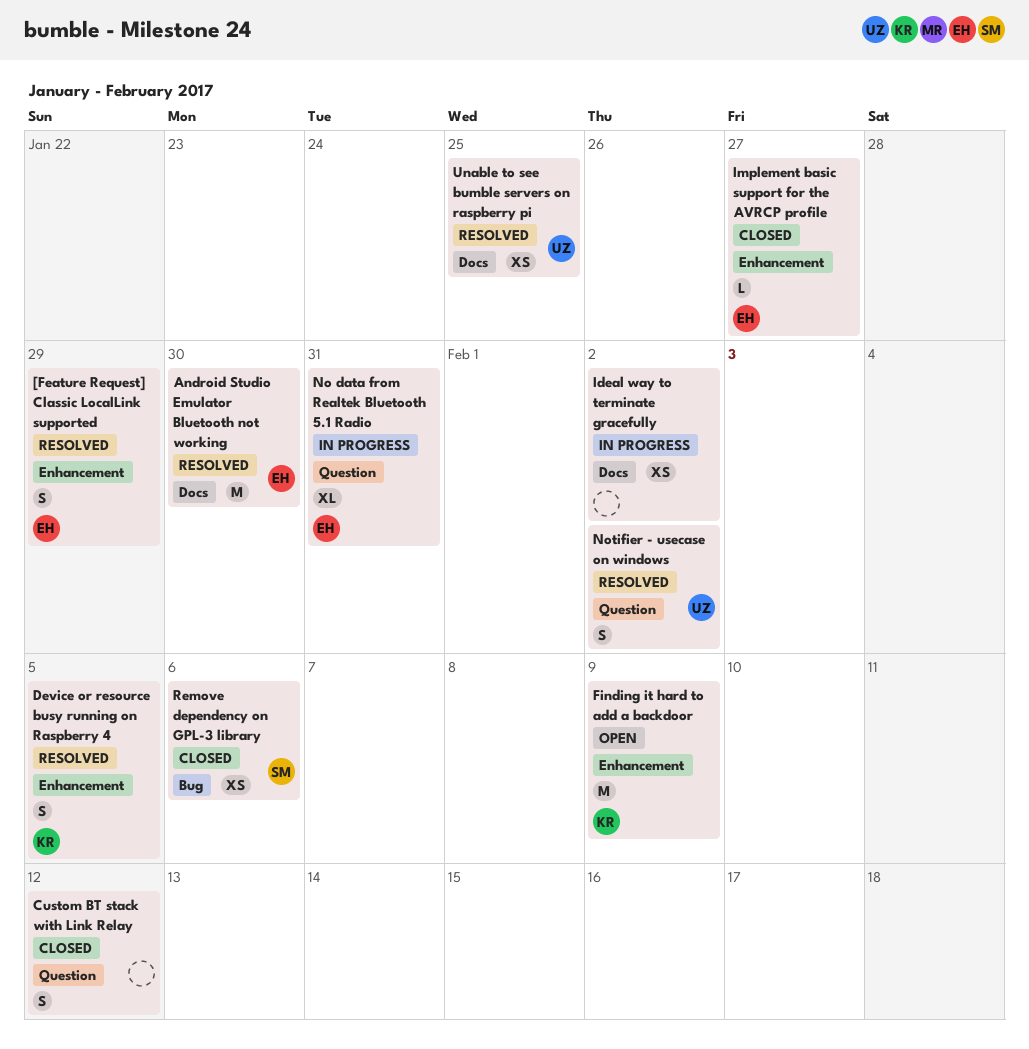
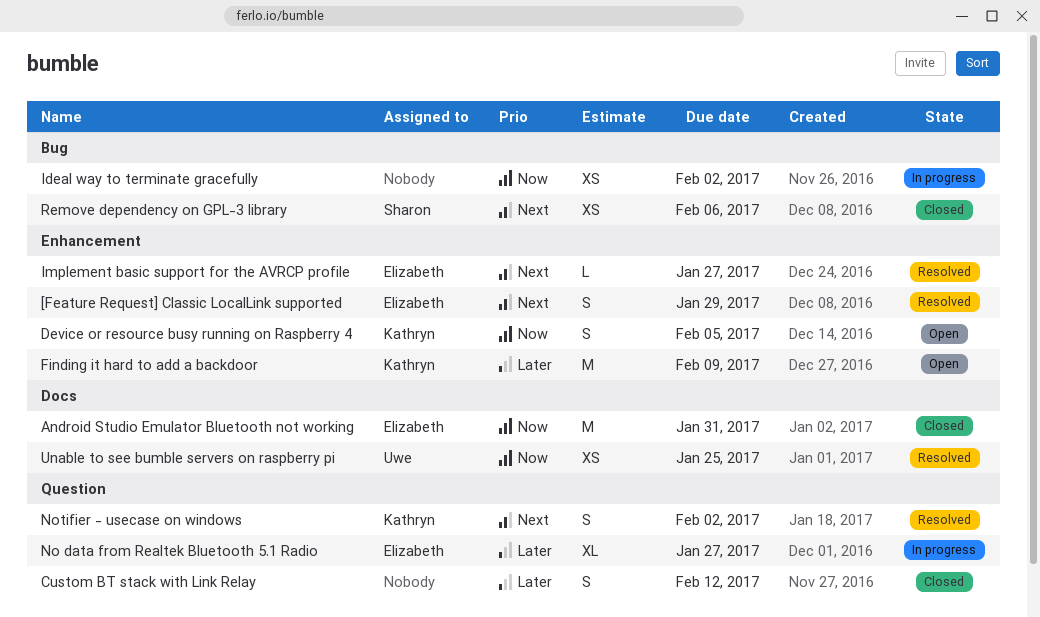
Android Studio Emulator Bluetooth not working, status: Resolved -> Closed
Android Studio Emulator Bluetooth not working, due: Jan 30 -> Jan 31
Device or resource busy running on Raspberry 4, status: Resolved -> Open
Ideal way to terminate gracefully, label: Docs -> Bug
Implement basic support for the AVRCP profile, status: Closed -> Resolved
No data from Realtek Bluetooth 5.1 Radio, due: Jan 31 -> Jan 27
Notifier - usecase on windows, owner: Uwe -> Kathryn

